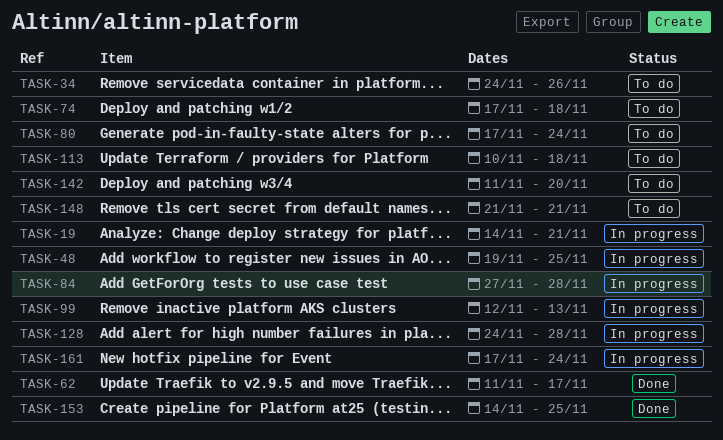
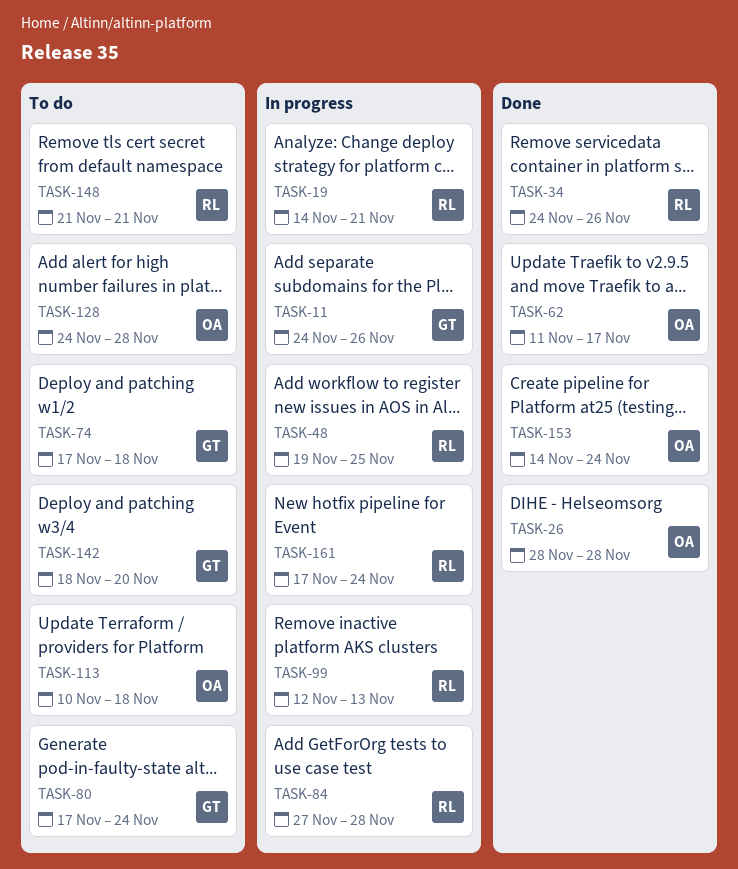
TASK-11: none -> present
TASK-26: none -> present
TASK-34, status: To do -> Done
TASK-128, status: In progress -> To do
TASK-142, start: Nov 11 -> Nov 18
TASK-153, due: Nov 25 -> Nov 24

